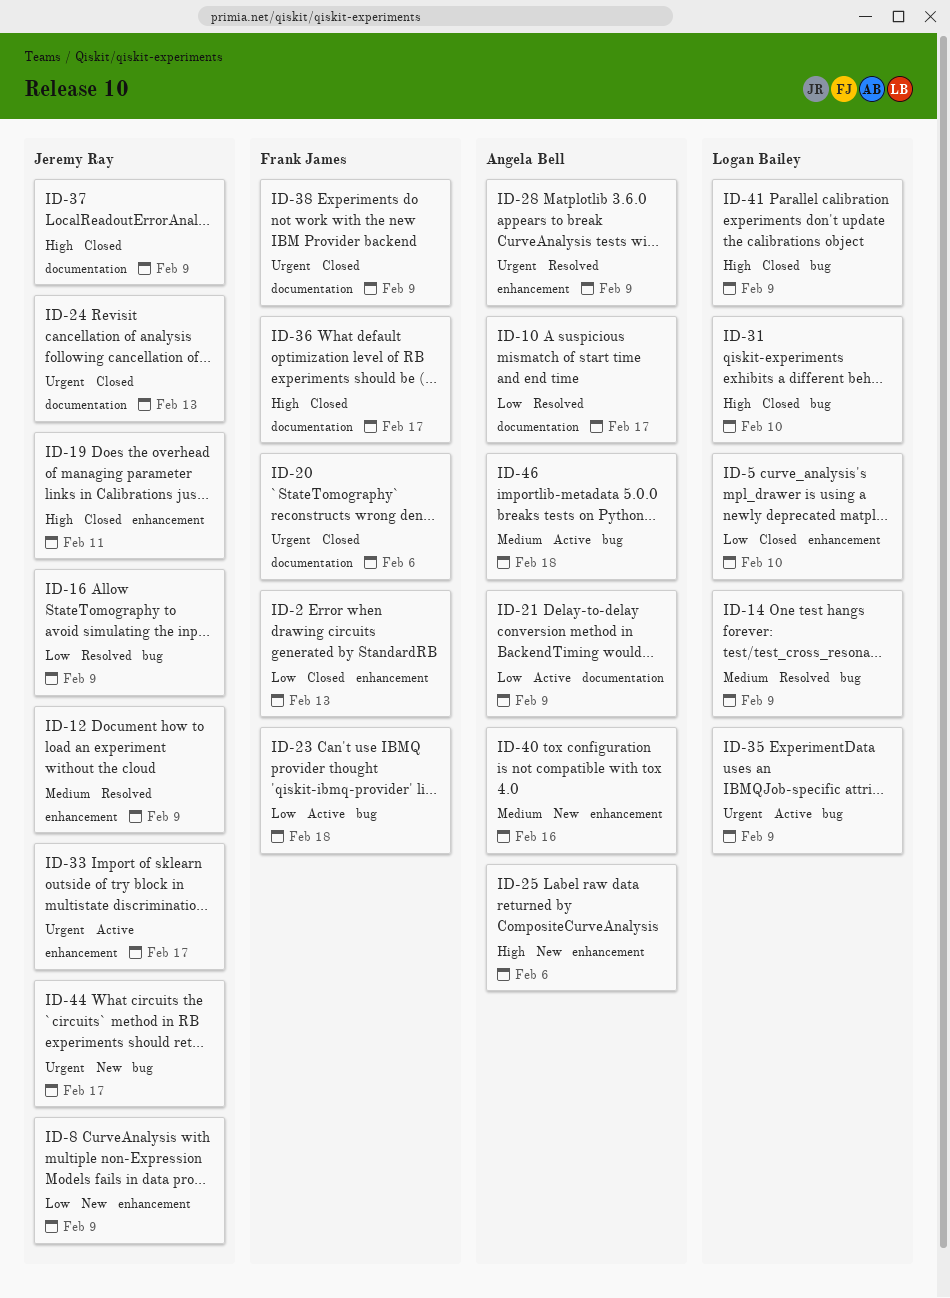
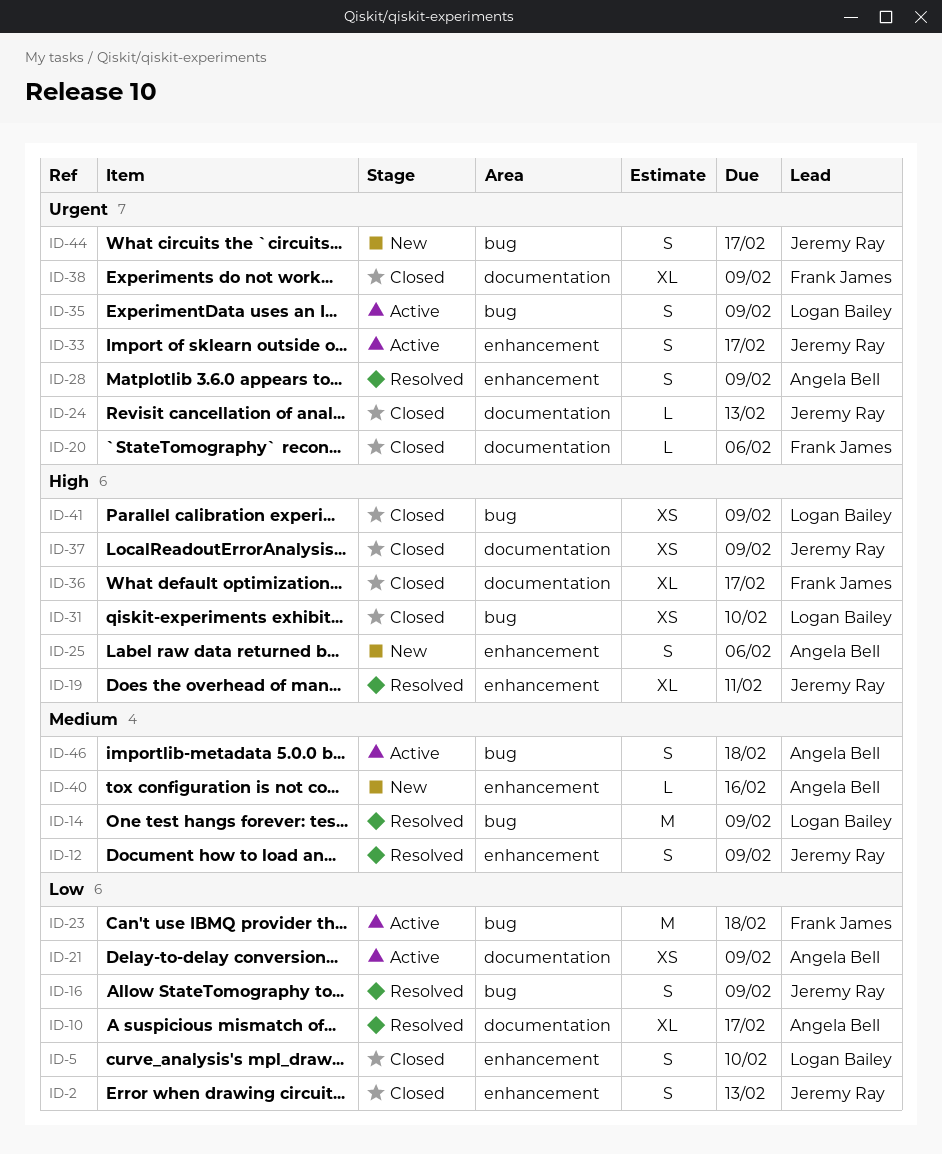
ID-2, owner: Frank James -> Jeremy Ray
ID-8: present -> none
ID-19, status: Closed -> Resolved

